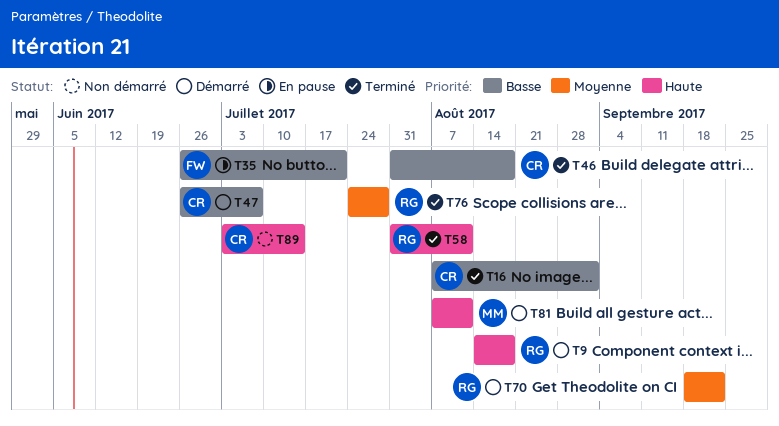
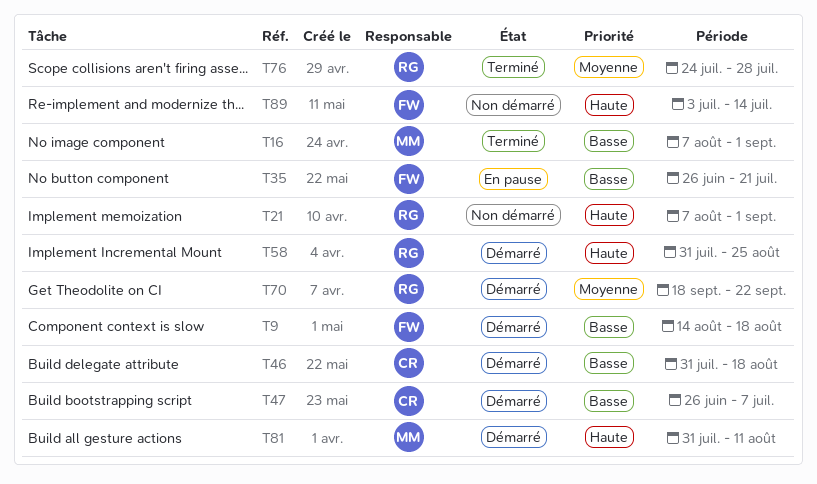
T9, owner: RG -> FW
T9, priority: Haute -> Basse
T16, owner: CR -> MM
T21: none -> present
T46, status: Terminé -> Démarré
T58, status: Terminé -> Démarré
T58, due: Aug 11 -> Aug 25
T81, start: Aug 7 -> Jul 31
T89, owner: CR -> FW

